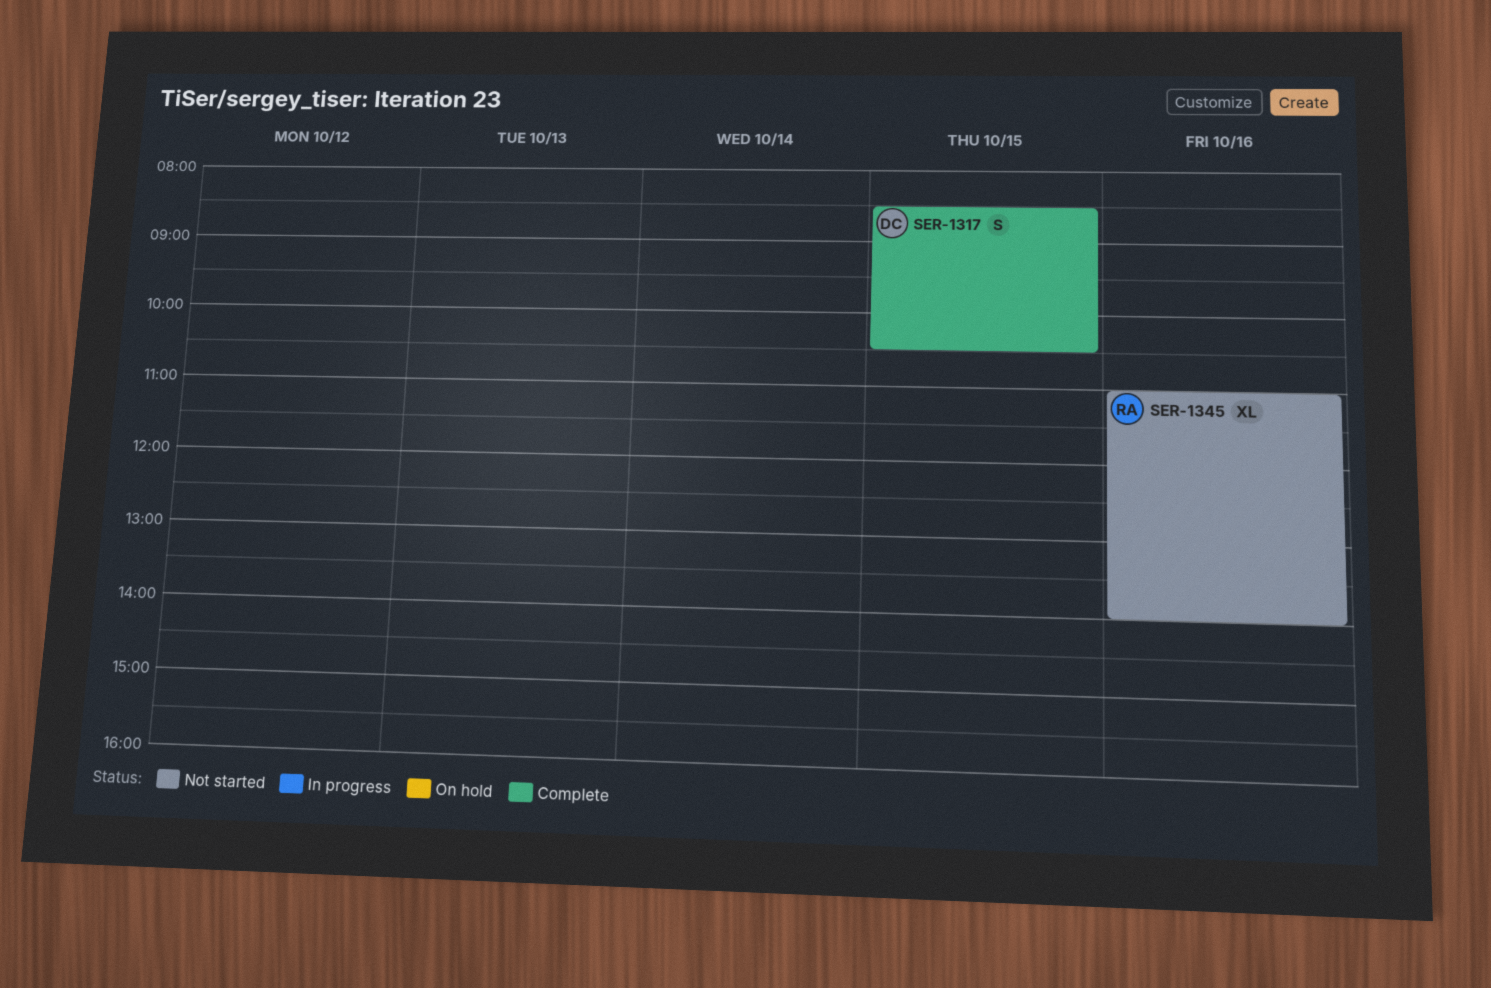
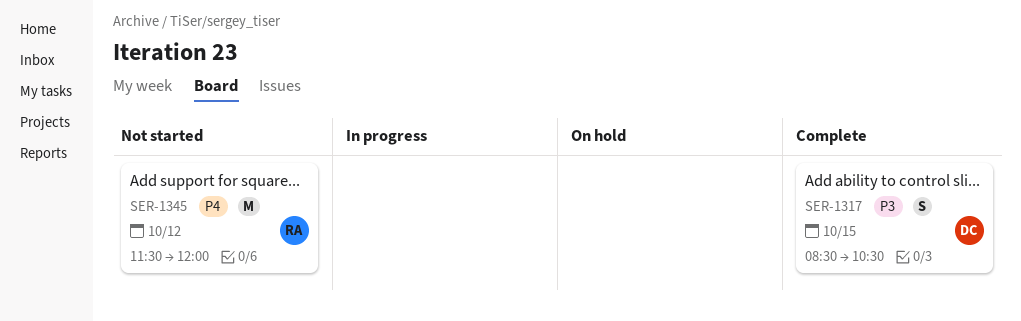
SER-1345, estimate: XL -> M
SER-1345, day: Oct 16 -> Oct 12
SER-1345, begins: 11:00 -> 11:30
SER-1345, ends: 14:00 -> 12:00

